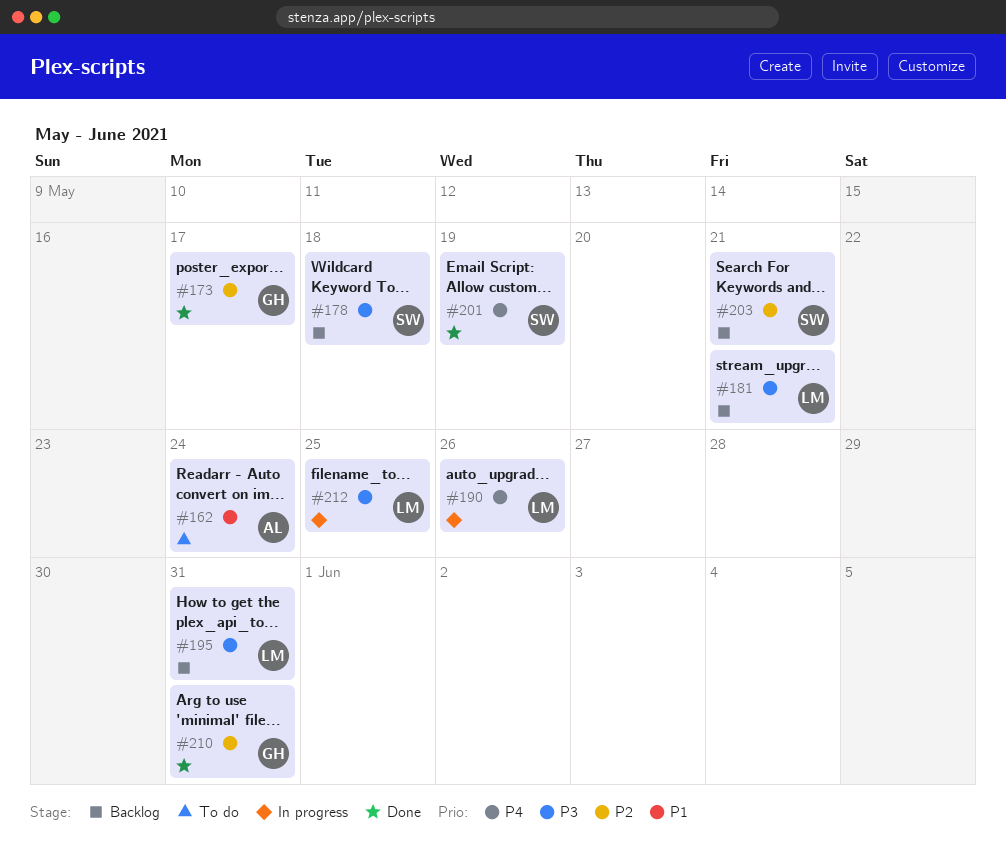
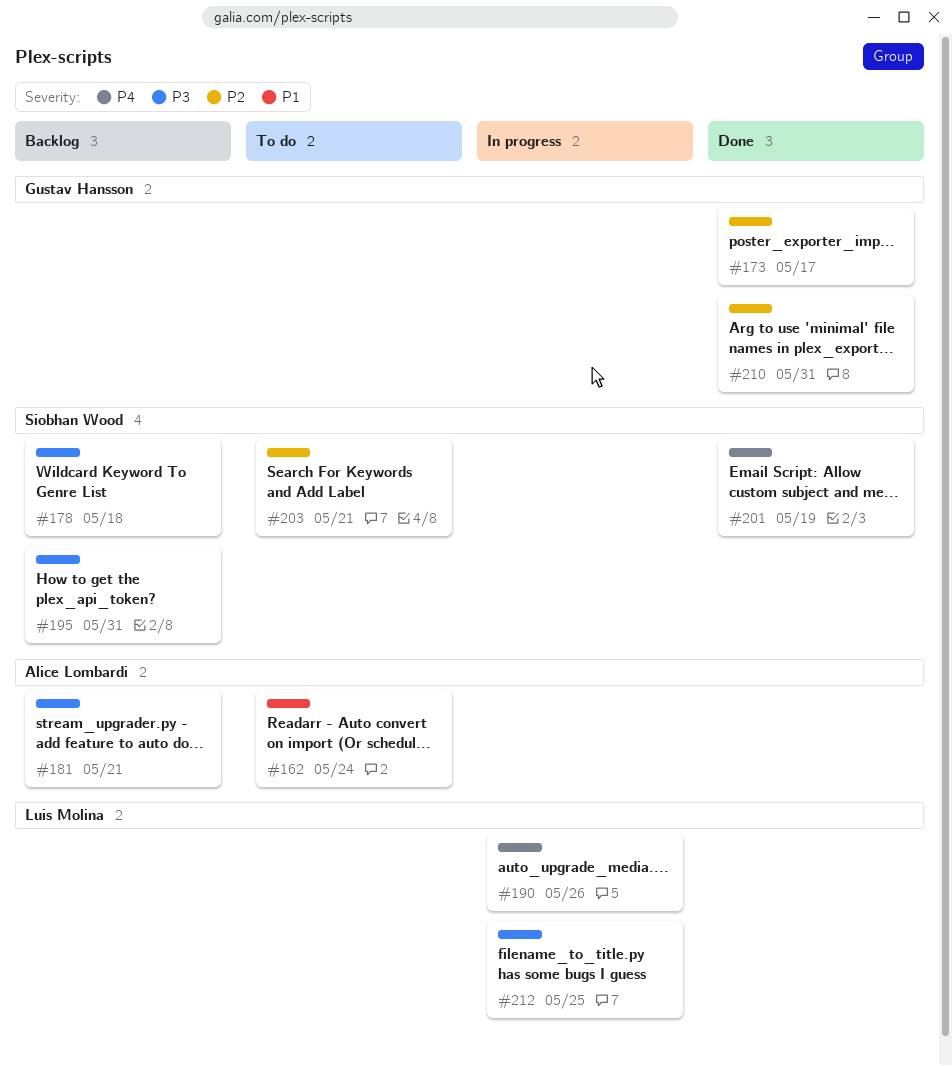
#181, owner: Luis Molina -> Alice Lombardi
#195, owner: Luis Molina -> Siobhan Wood
#203, status: Backlog -> To do

